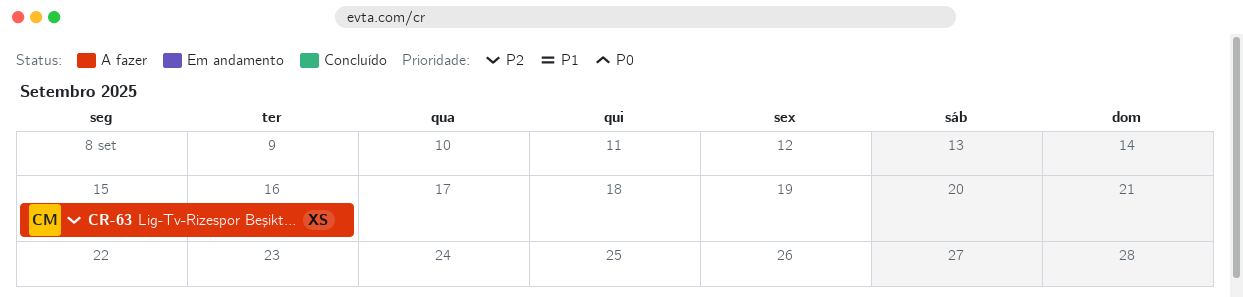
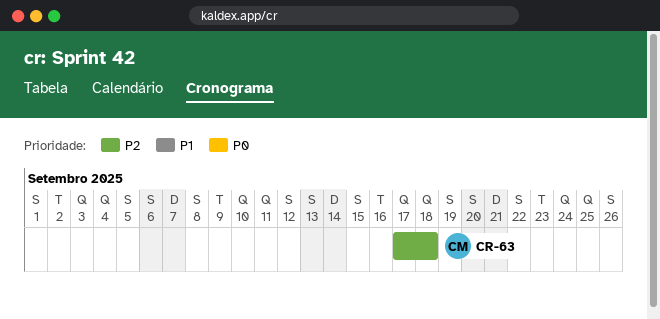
CR-63, start: Sep 15 -> Sep 17
CR-63, due: Sep 16 -> Sep 18

